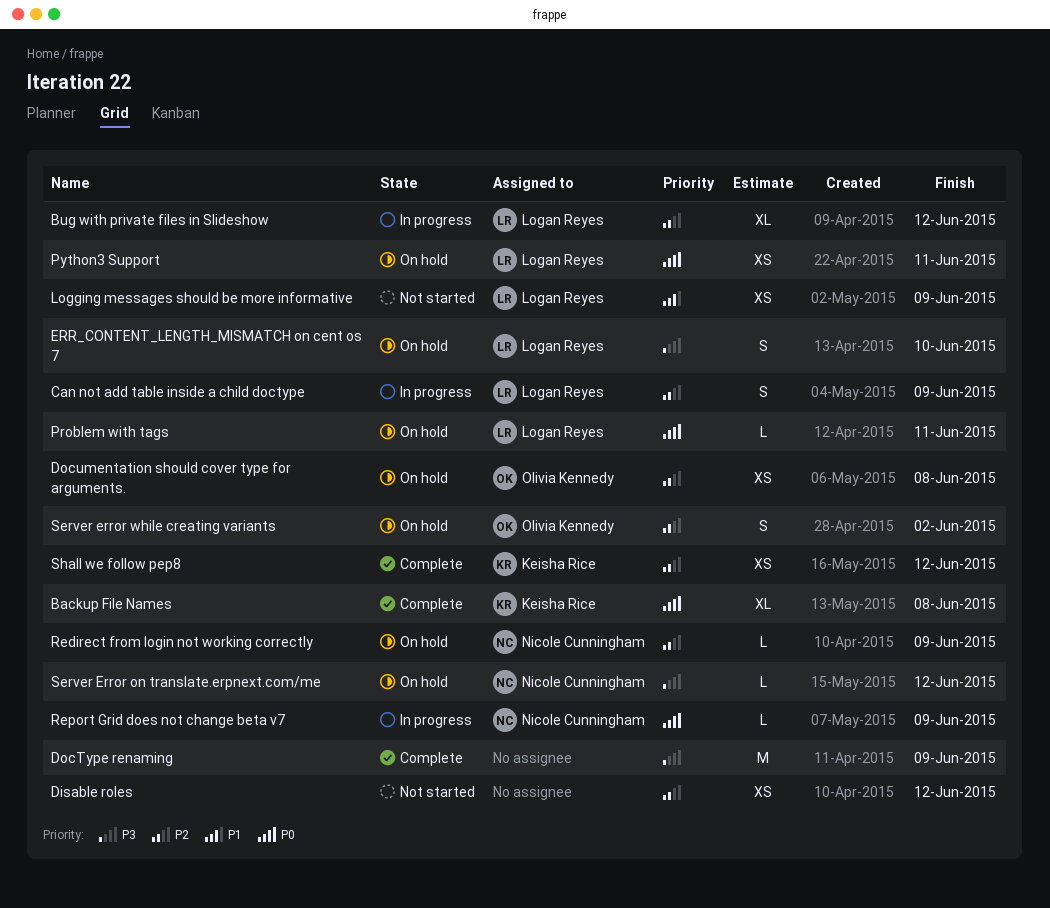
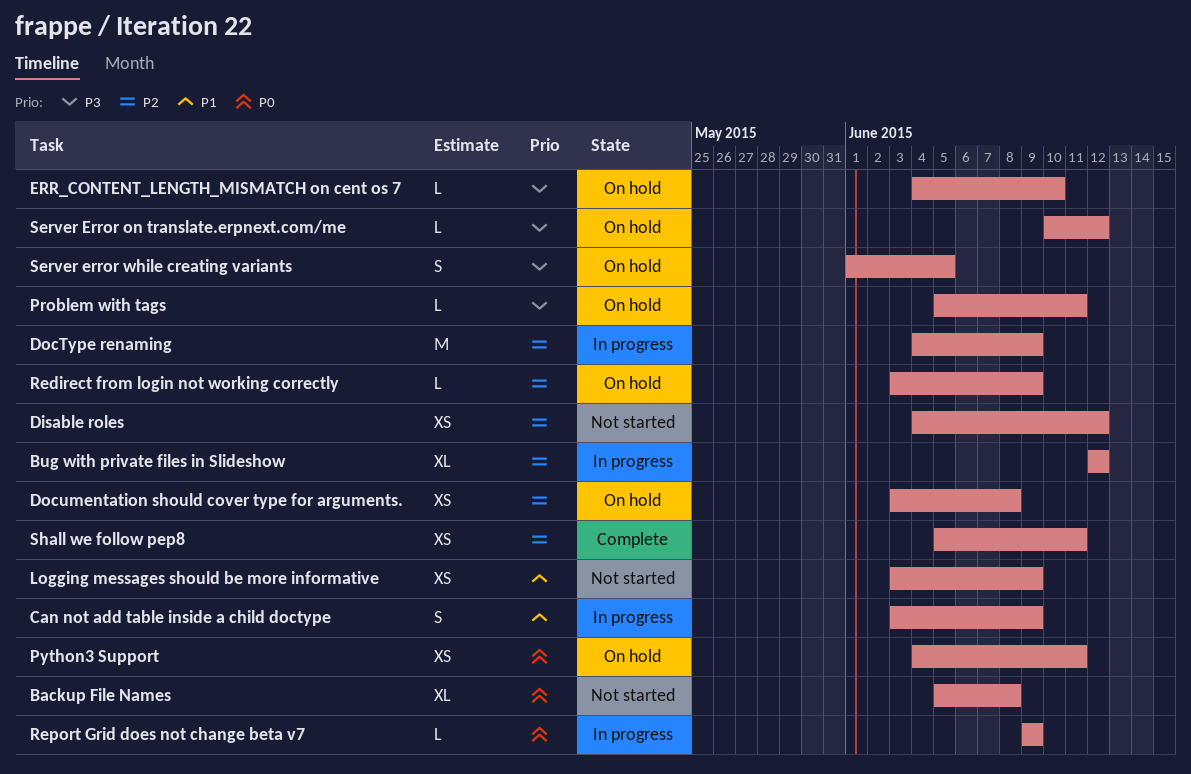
Backup File Names, status: Complete -> Not started
Can not add table inside a child doctype, priority: P2 -> P1
DocType renaming, status: Complete -> In progress
DocType renaming, priority: P3 -> P2
ERR_CONTENT_LENGTH_MISMATCH on cent os 7, estimate: S -> L
Problem with tags, priority: P0 -> P3
Server error while creating variants, priority: P2 -> P3
Server error while creating variants, due: Jun 2 -> Jun 5
Shall we follow pep8, due: Jun 12 -> Jun 11

